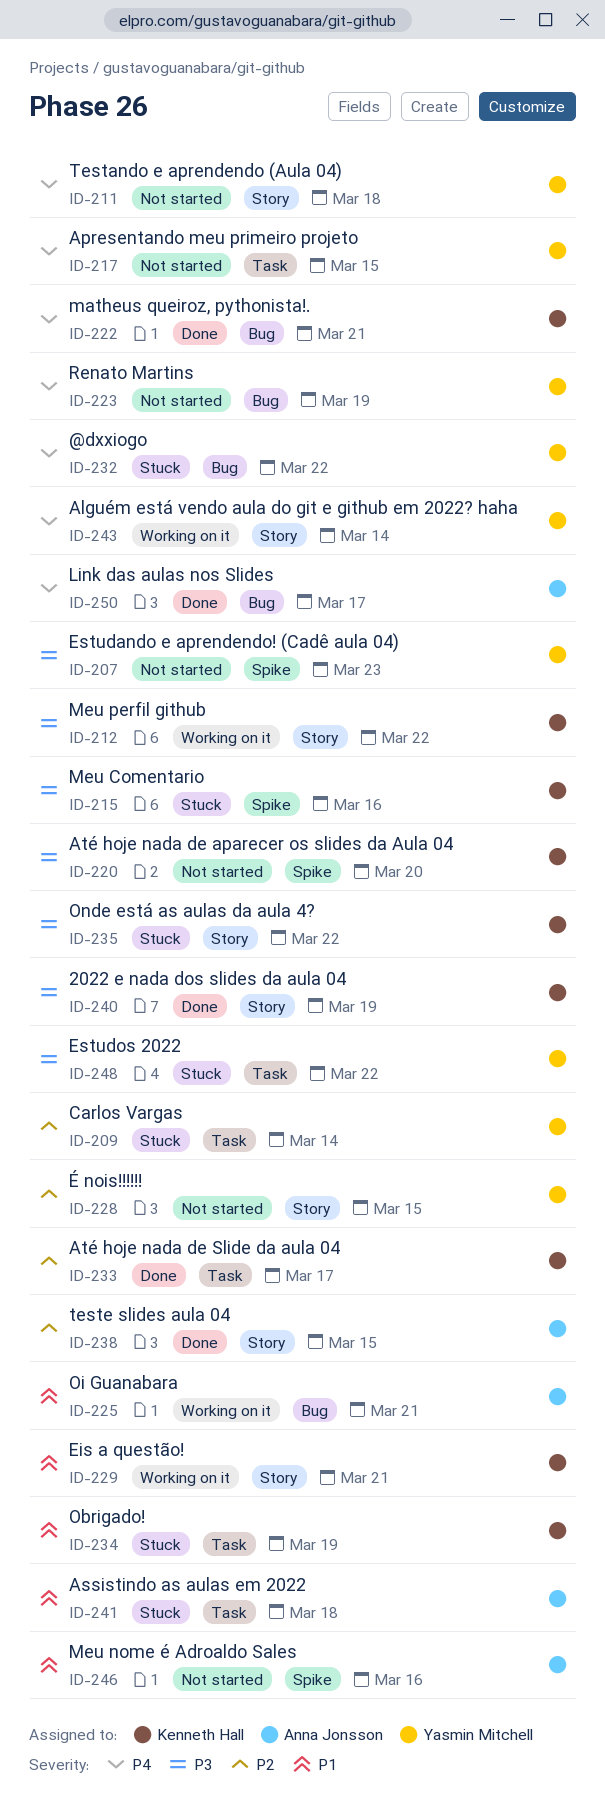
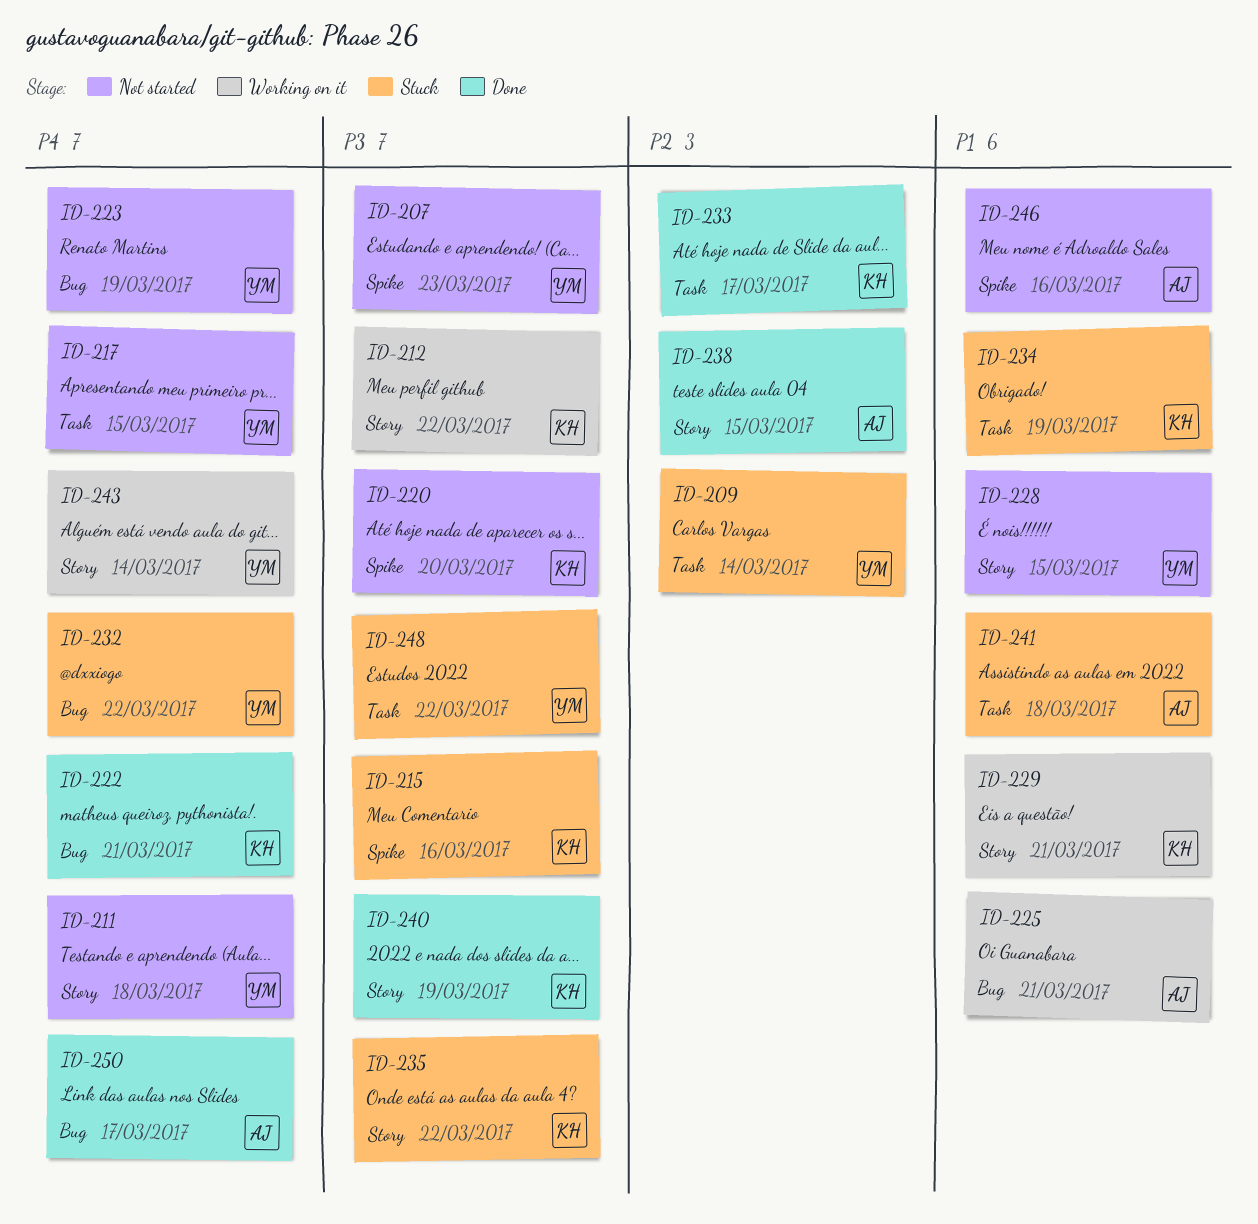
ID-228, priority: P2 -> P1

